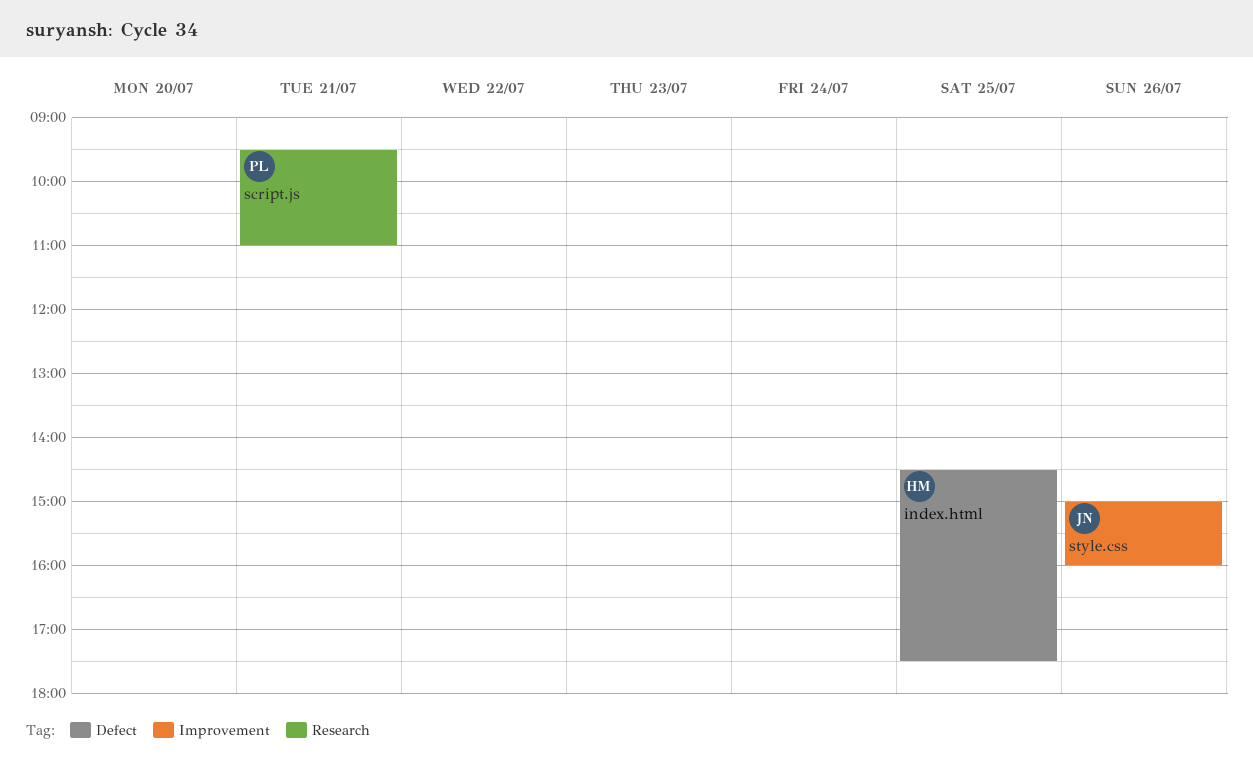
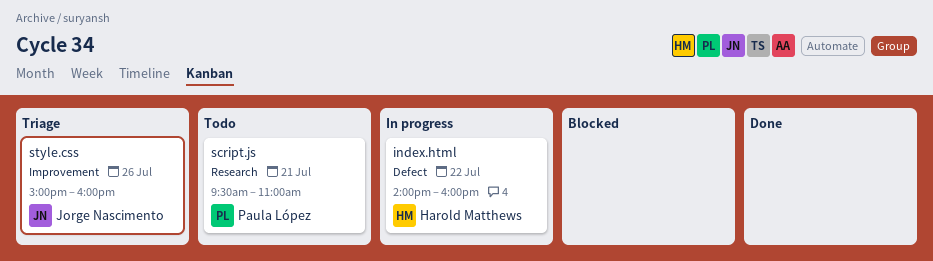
index.html, day: Jul 25 -> Jul 22
index.html, begins: 14:30 -> 14:00
index.html, ends: 17:30 -> 16:00

